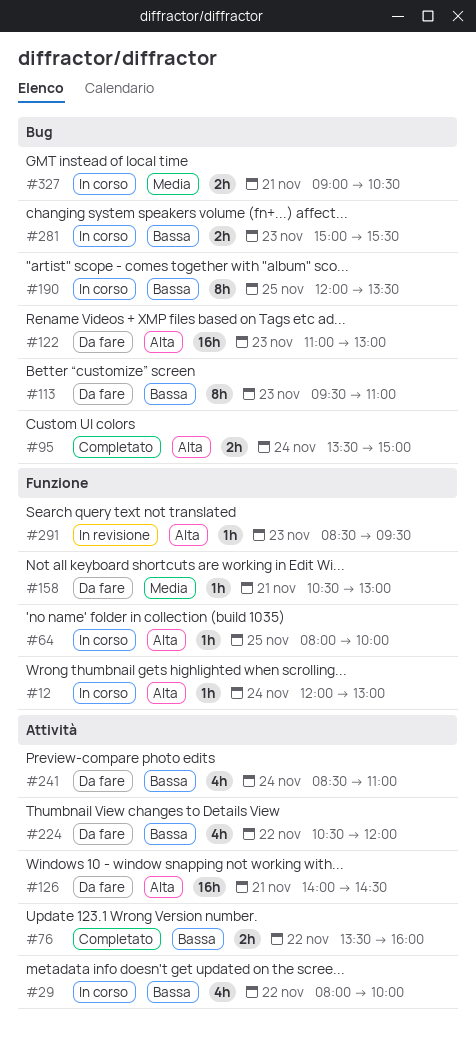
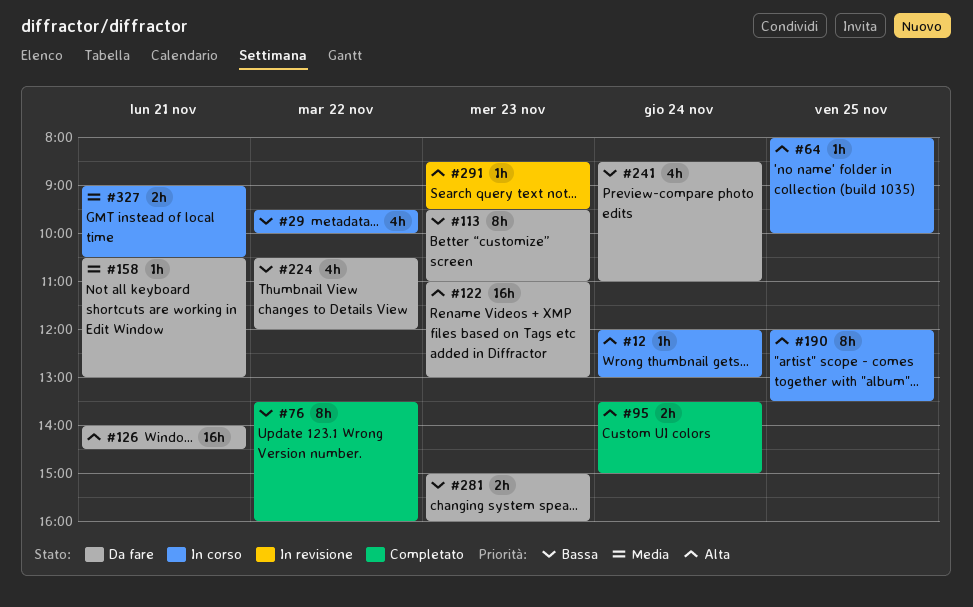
#29, begins: 08:00 -> 09:30
#76, estimate: 2h -> 8h
#190, priority: Bassa -> Alta
#281, status: In corso -> Da fare
#281, ends: 15:30 -> 16:00

